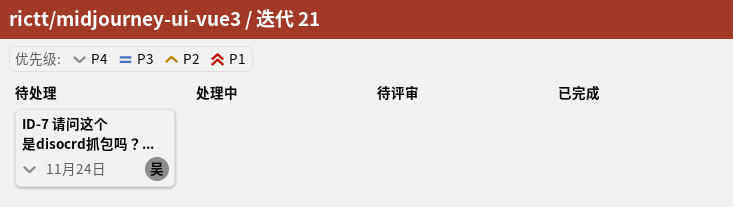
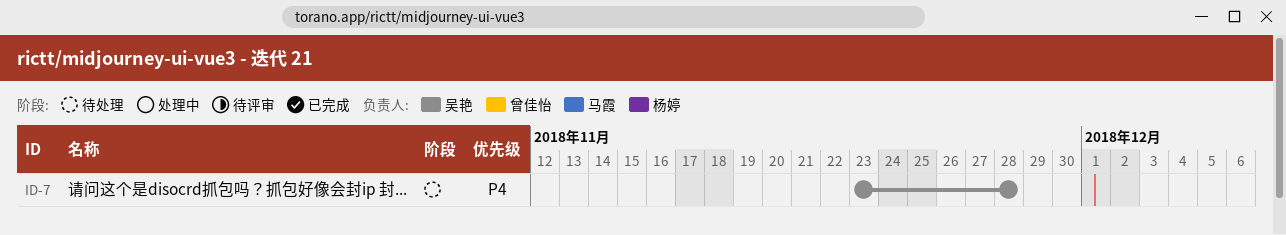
ID-7, due: Nov 24 -> Nov 28

